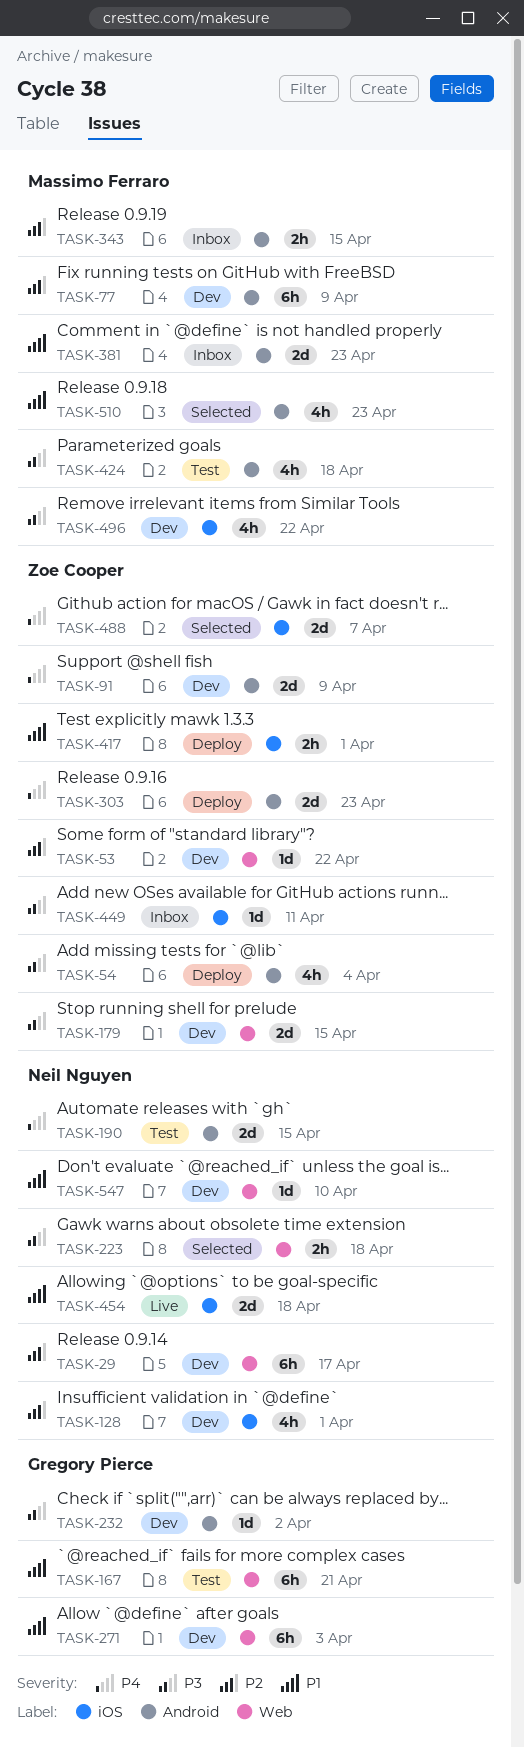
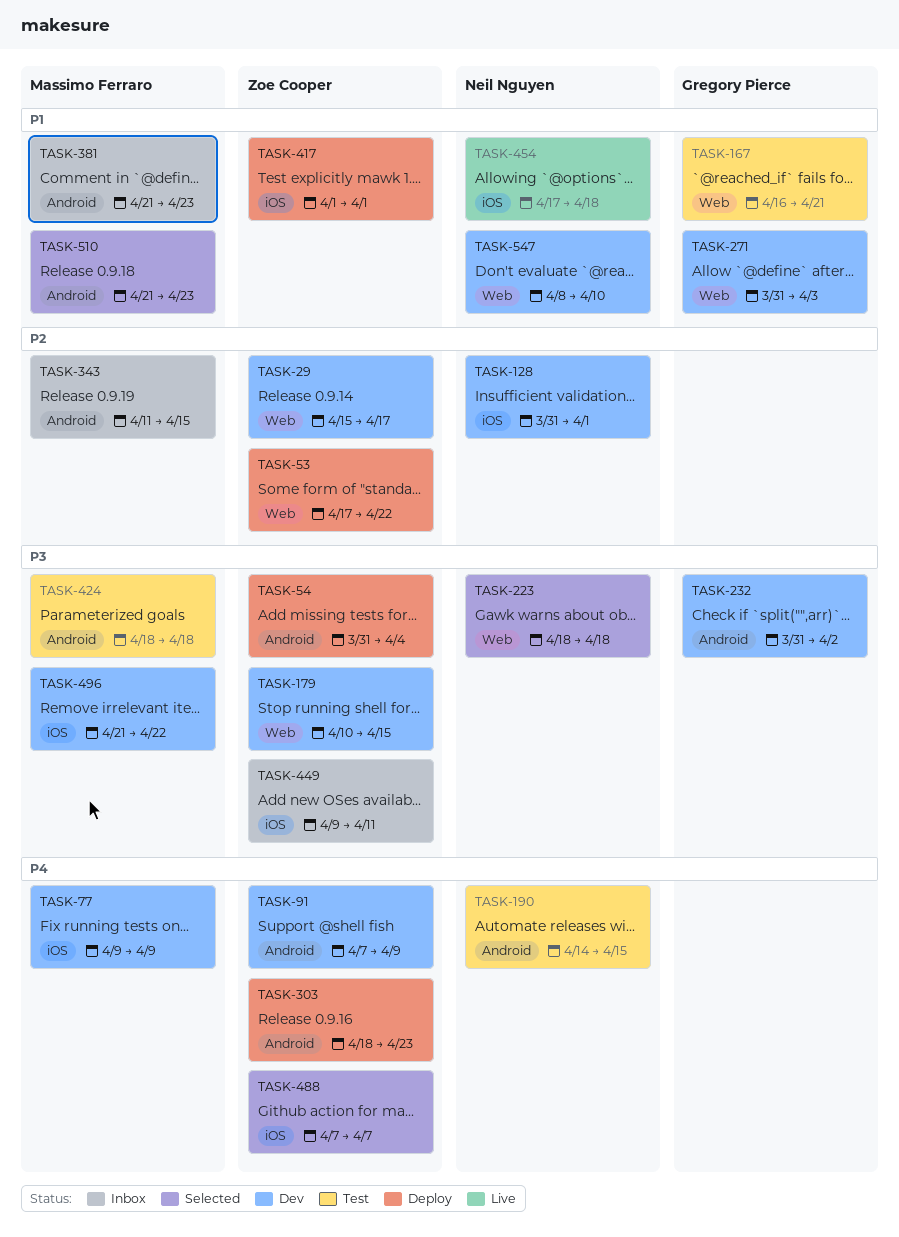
TASK-29, owner: Neil Nguyen -> Zoe Cooper
TASK-53, status: Dev -> Deploy
TASK-77, priority: P2 -> P4
TASK-77, label: Android -> iOS

